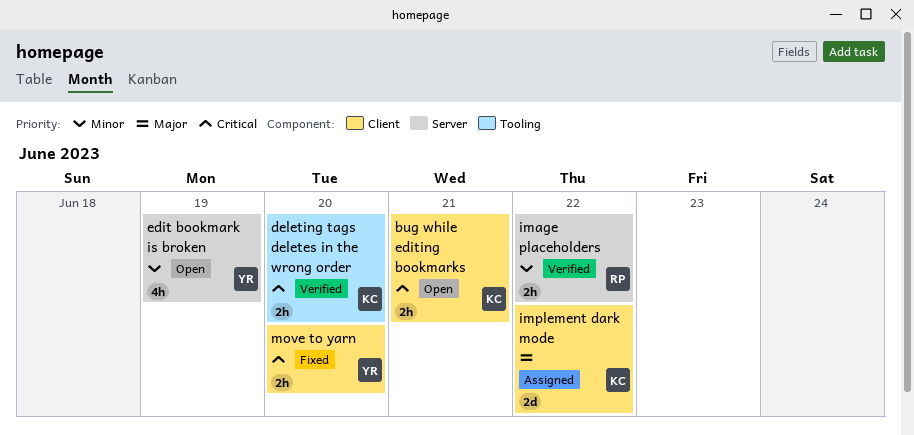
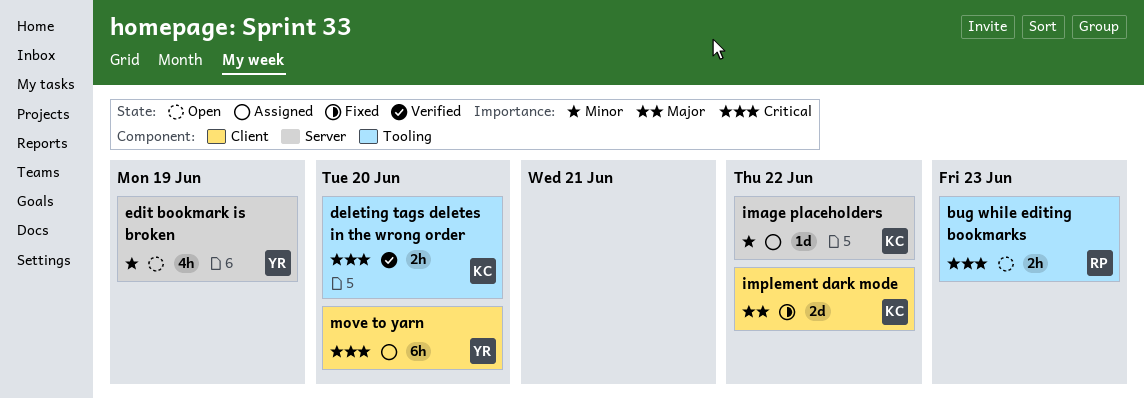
bug while editing bookmarks, owner: KC -> RP
bug while editing bookmarks, label: Client -> Tooling
bug while editing bookmarks, due: Jun 21 -> Jun 23
image placeholders, status: Verified -> Assigned
image placeholders, owner: RP -> KC
image placeholders, estimate: 2h -> 1d
implement dark mode, status: Assigned -> Fixed
move to yarn, status: Fixed -> Assigned
move to yarn, estimate: 2h -> 6h

